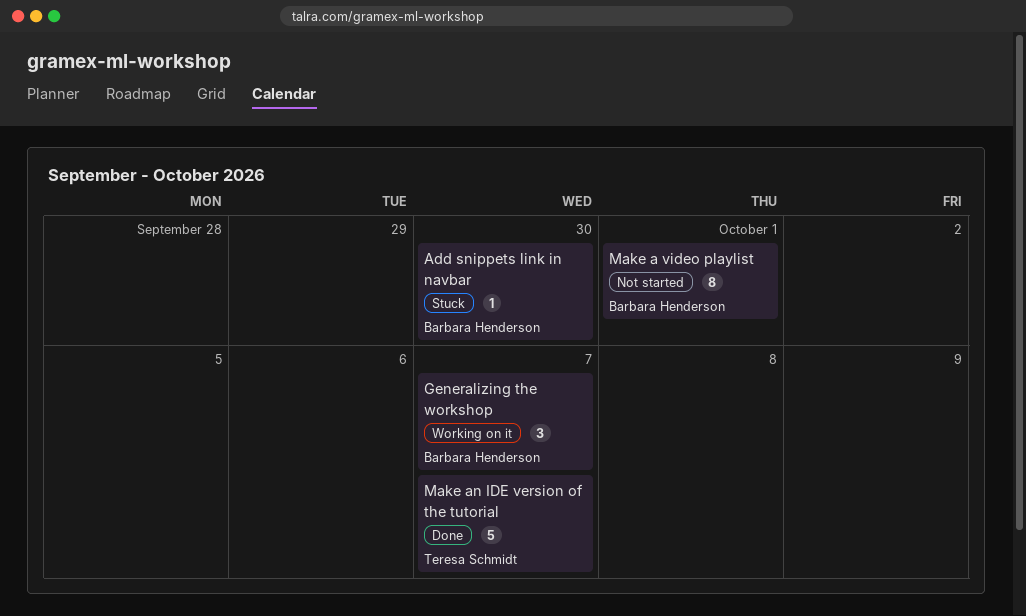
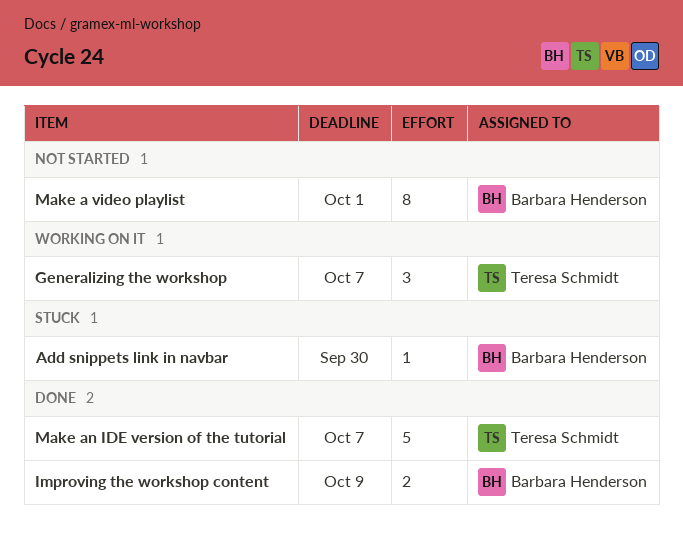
Generalizing the workshop, owner: Barbara Henderson -> Teresa Schmidt
Improving the workshop content: none -> present

